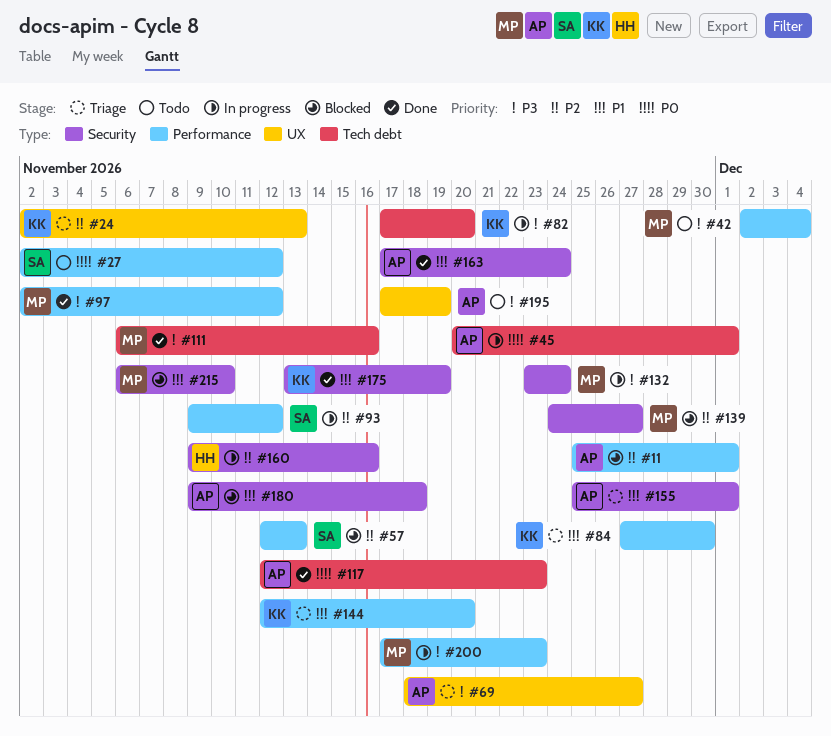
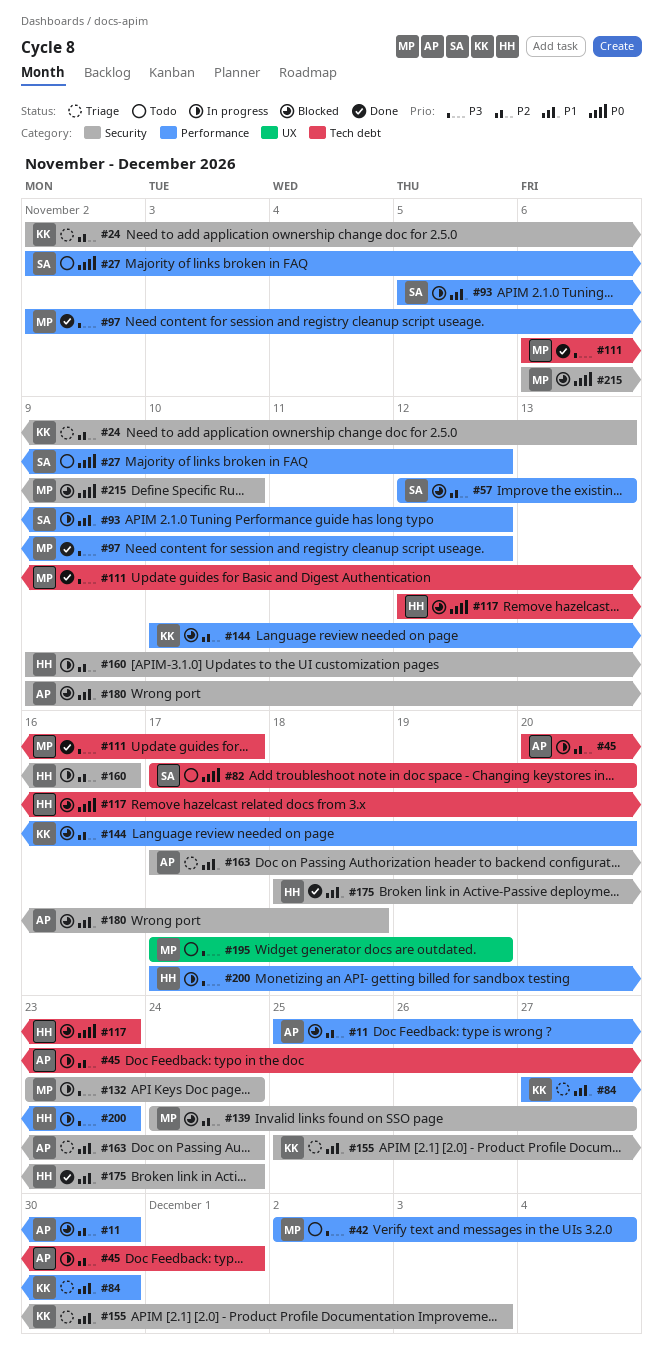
#11, due: Dec 1 -> Nov 30
#24, label: UX -> Security
#45, priority: P0 -> P2
#69: present -> none
#82, status: In progress -> Todo
#82, owner: KK -> SA
#82, priority: P3 -> P0
#93, priority: P2 -> P1
#93, start: Nov 9 -> Nov 5
#111, due: Nov 16 -> Nov 17
#117, status: Done -> Blocked
#117, owner: AP -> HH
#144, status: Triage -> Blocked
#144, priority: P1 -> P2
#144, start: Nov 12 -> Nov 10
#155, owner: AP -> KK
#155, due: Dec 1 -> Dec 3
#163, status: Done -> Triage
#175, owner: KK -> HH
#175, start: Nov 13 -> Nov 18
#175, due: Nov 19 -> Nov 24
#195, owner: AP -> MP
#200, owner: MP -> HH
#215, priority: P1 -> P0

